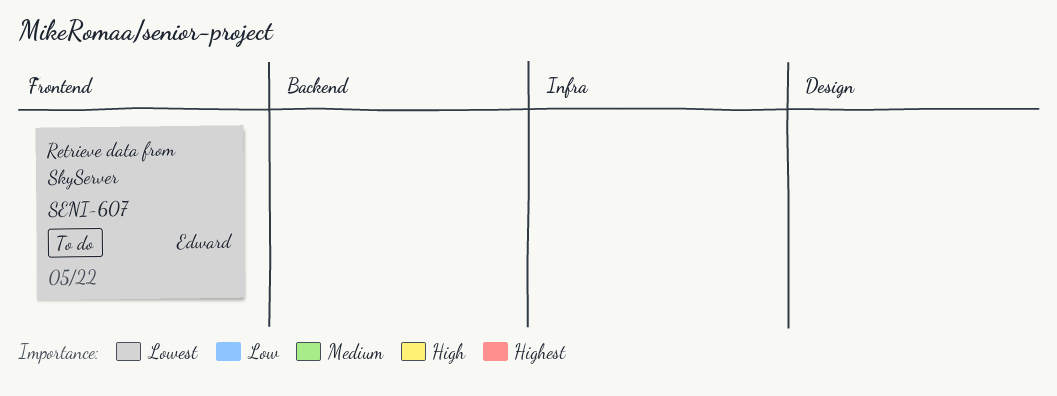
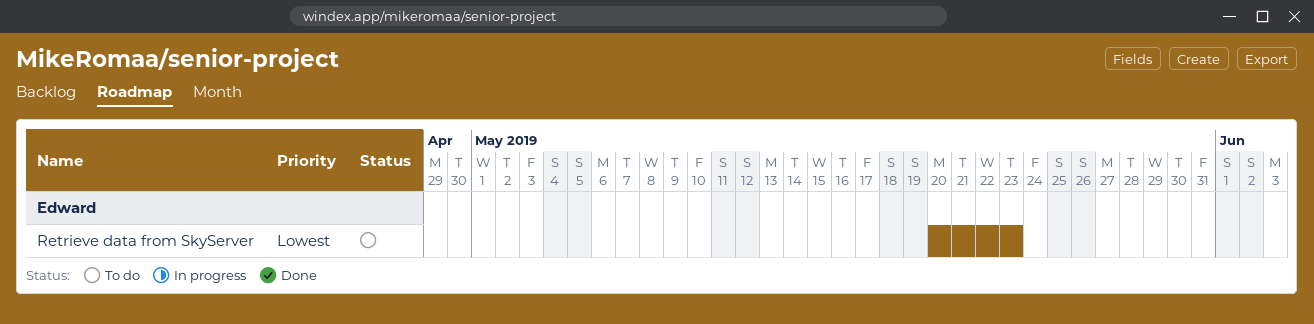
Retrieve data from SkyServer, due: May 22 -> May 23

